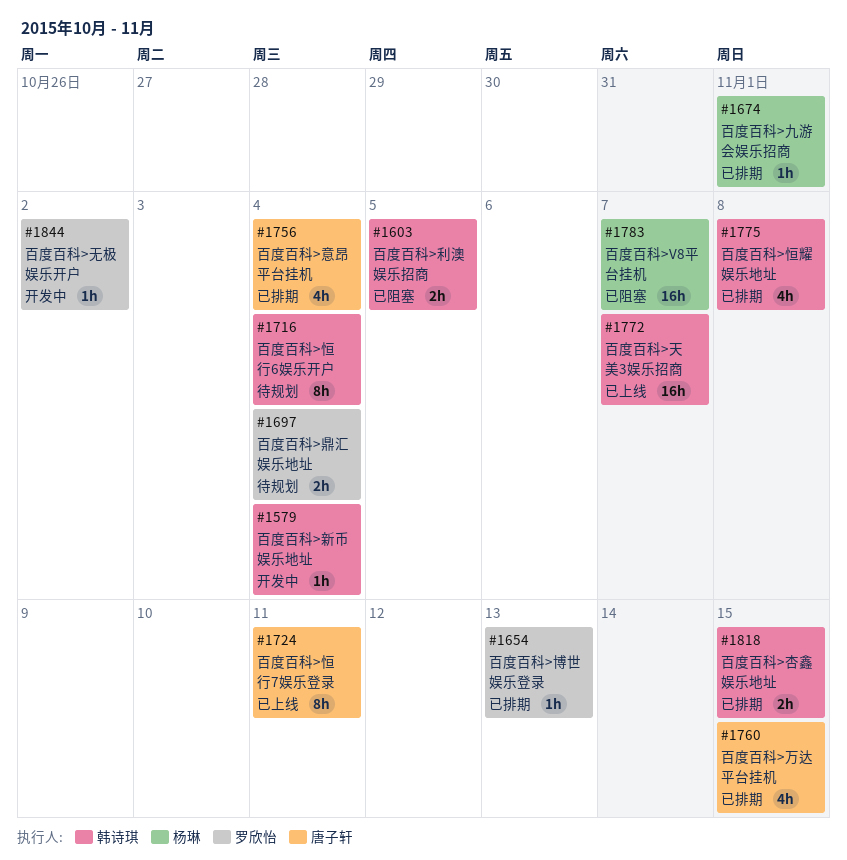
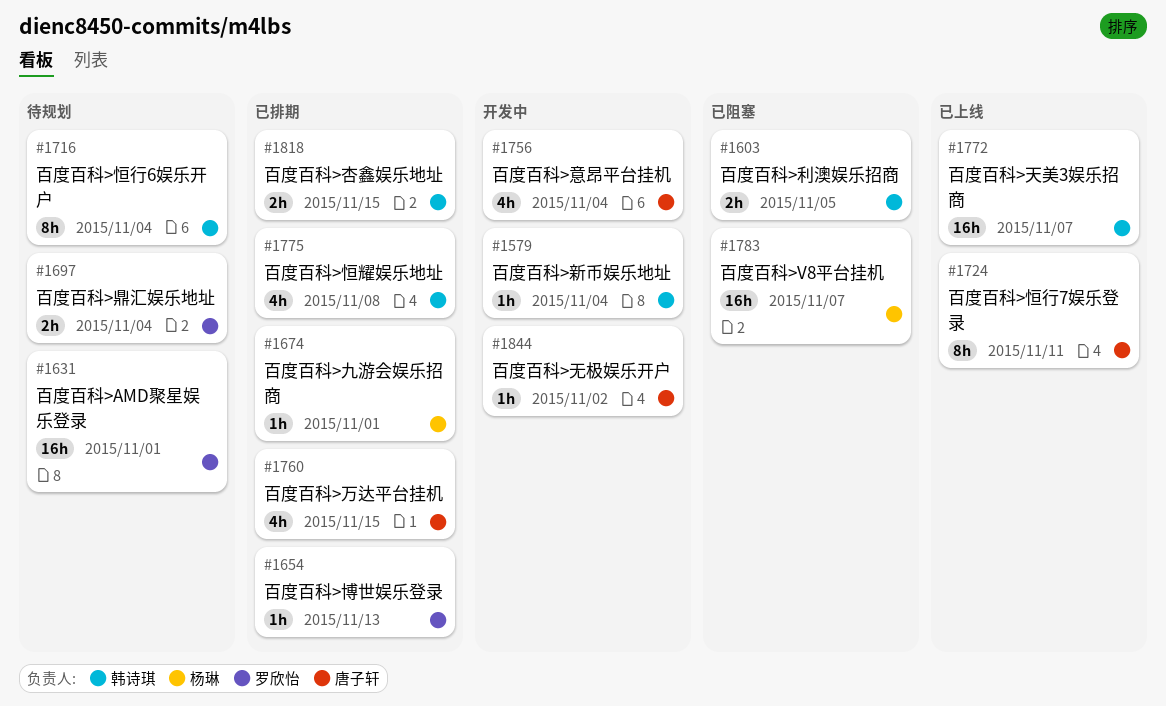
#1631: none -> present
#1756, status: 已排期 -> 开发中
#1844, owner: 罗欣怡 -> 唐子轩

